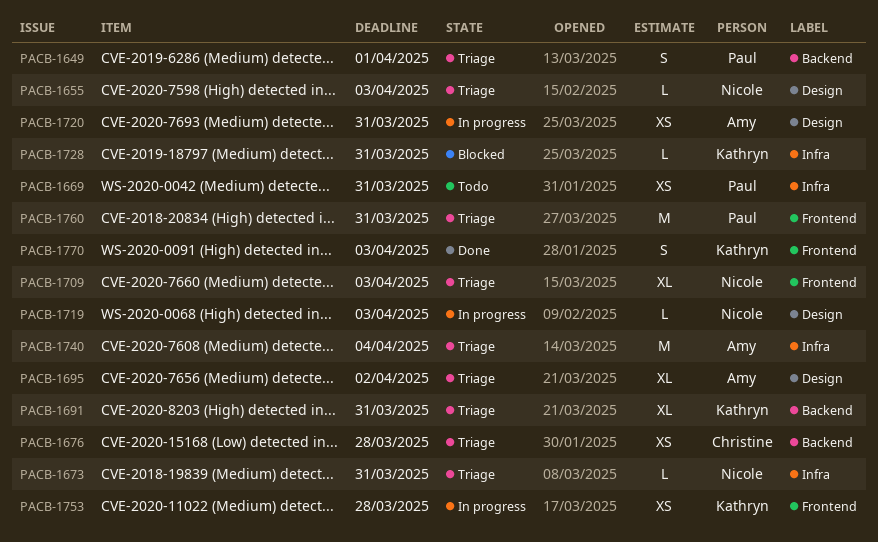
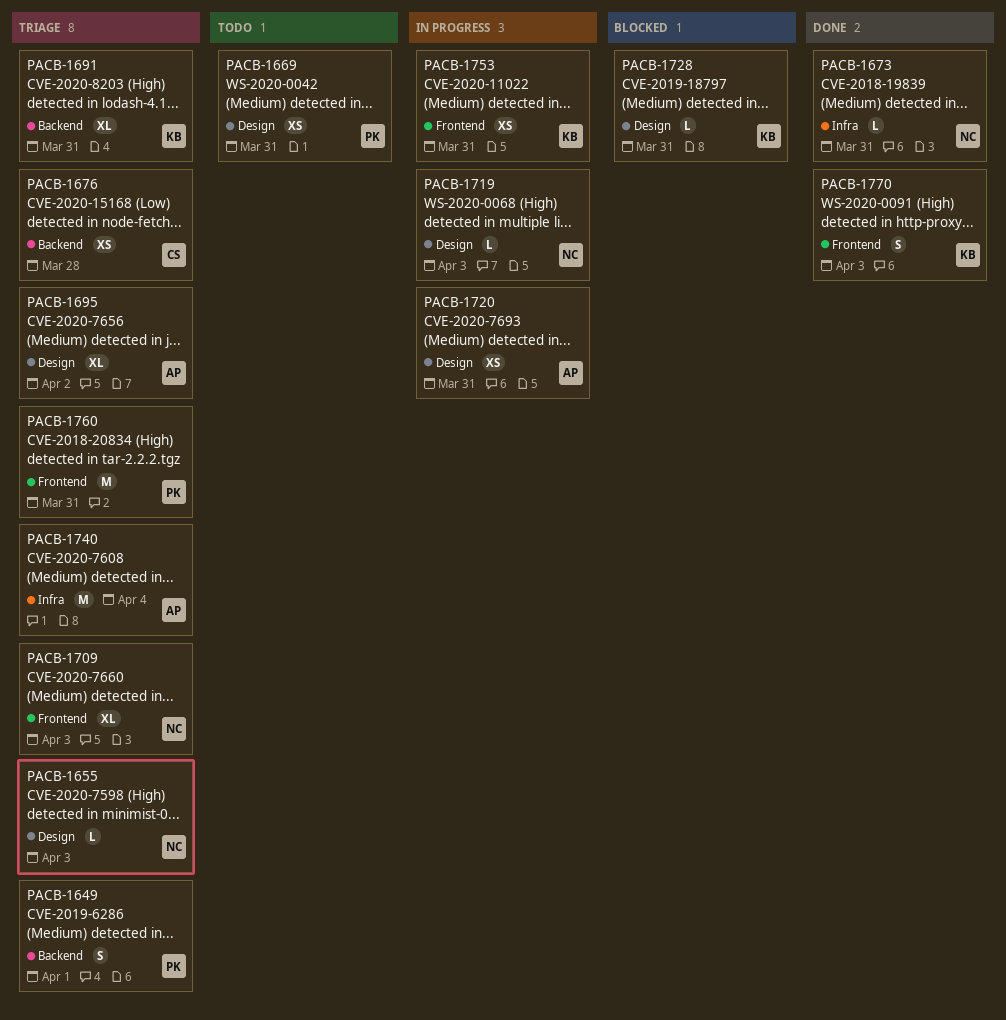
PACB-1669, label: Infra -> Design
PACB-1673, status: Triage -> Done
PACB-1728, label: Infra -> Design
PACB-1753, due: Mar 28 -> Mar 31

